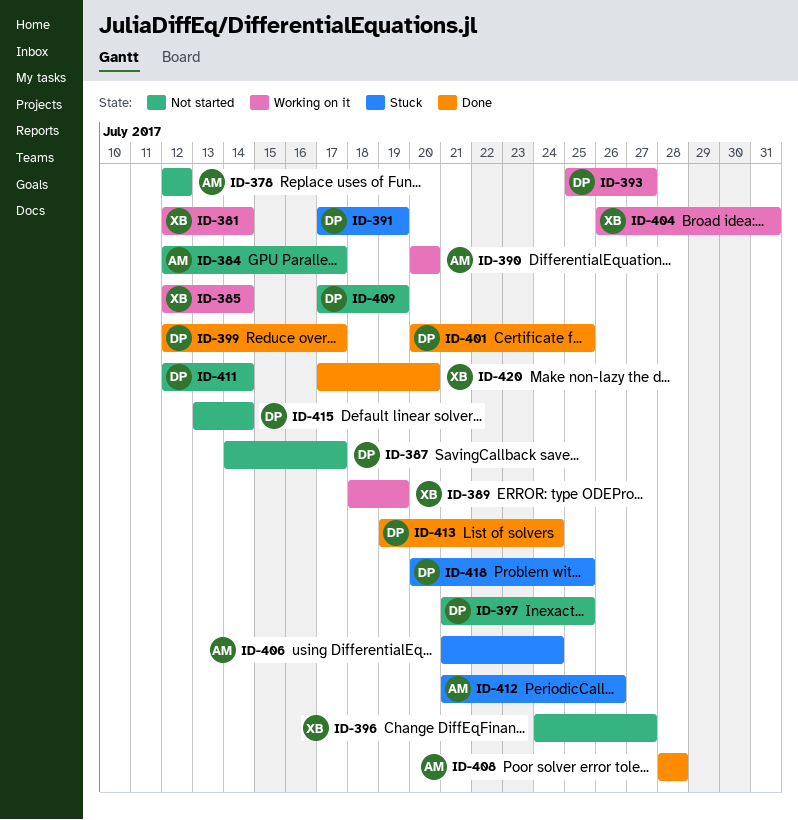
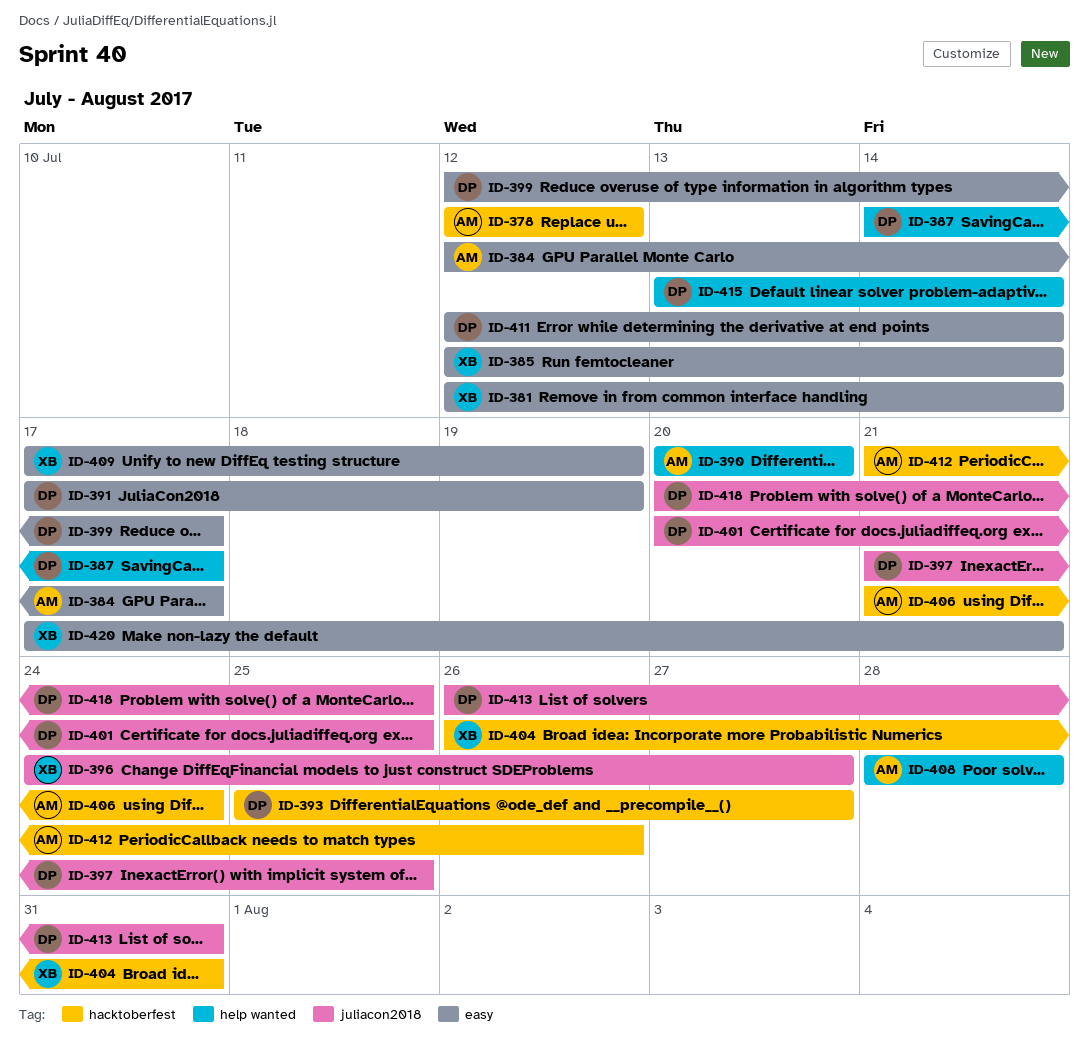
ID-389: present -> none
ID-409, owner: DP -> XB
ID-413, start: Jul 19 -> Jul 26
ID-413, due: Jul 24 -> Jul 31
ID-420, due: Jul 20 -> Jul 21

